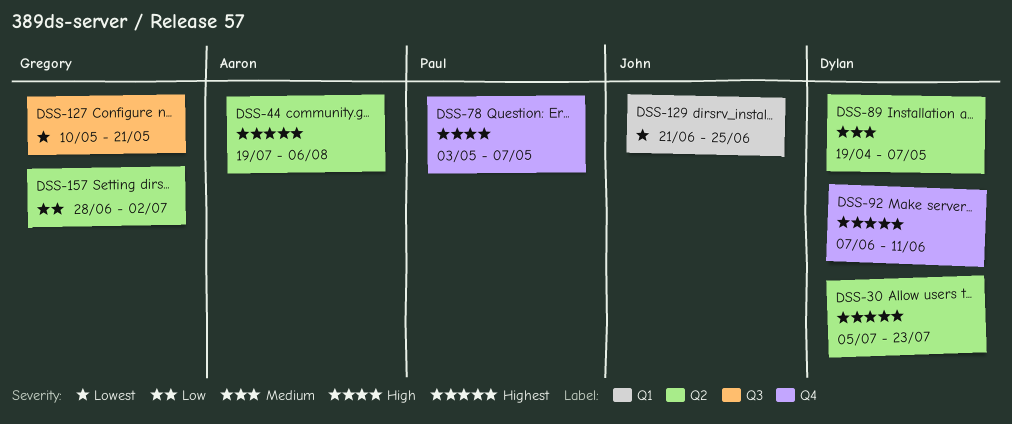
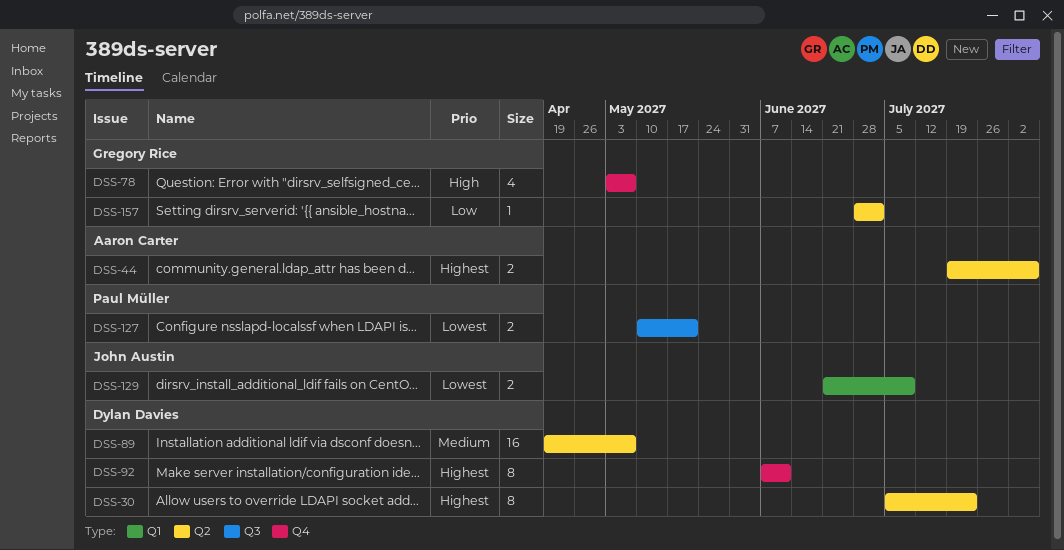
DSS-78, owner: Paul Müller -> Gregory Rice
DSS-127, owner: Gregory Rice -> Paul Müller
DSS-129, due: Jun 25 -> Jul 9

